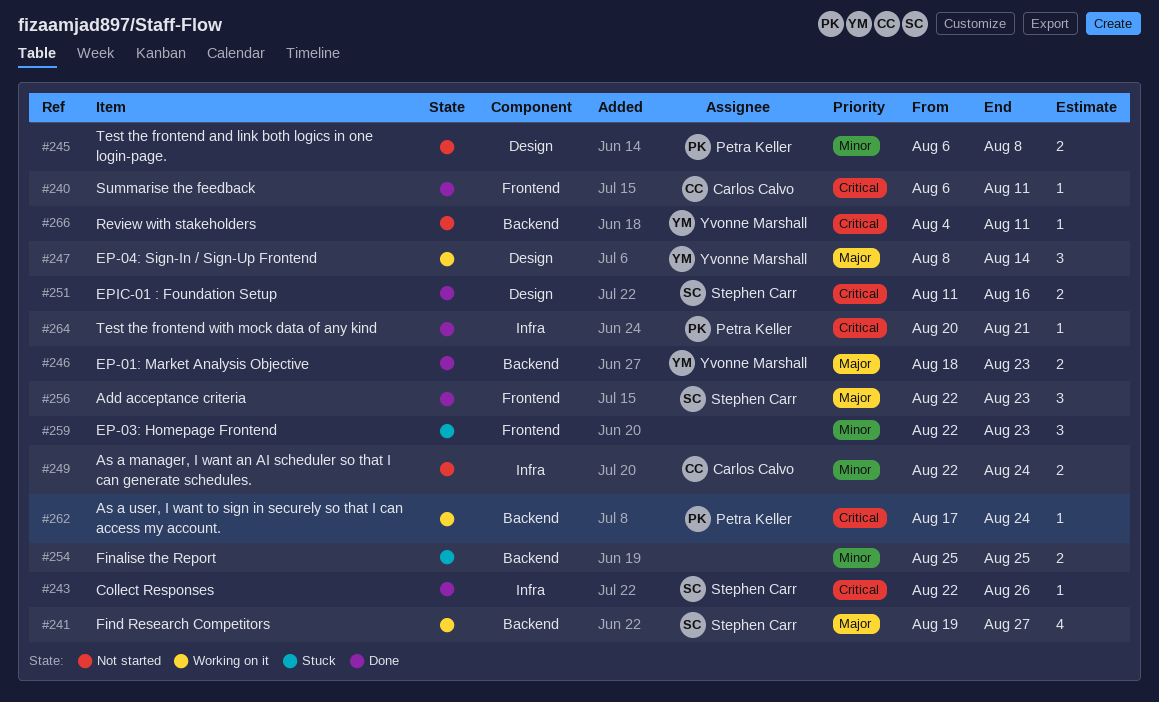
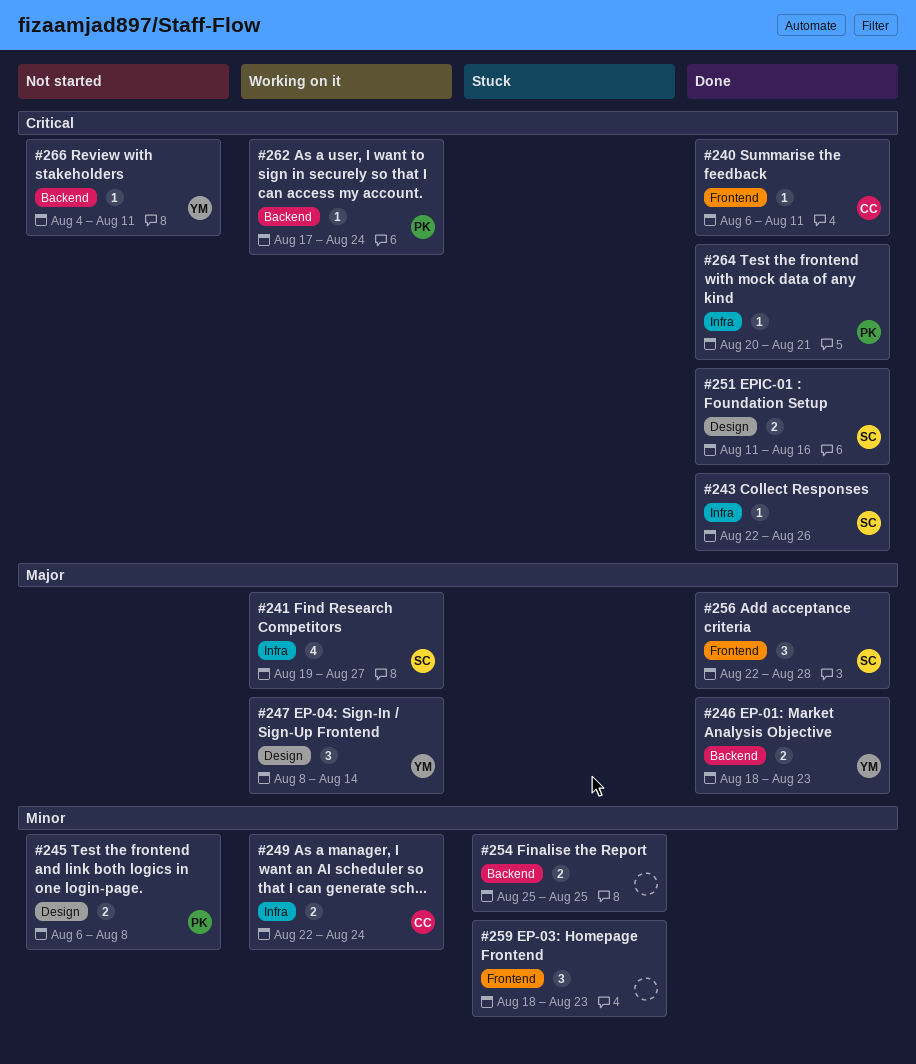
#241, label: Backend -> Infra
#249, status: Not started -> Working on it
#256, due: Aug 23 -> Aug 28
#259, start: Aug 22 -> Aug 18

